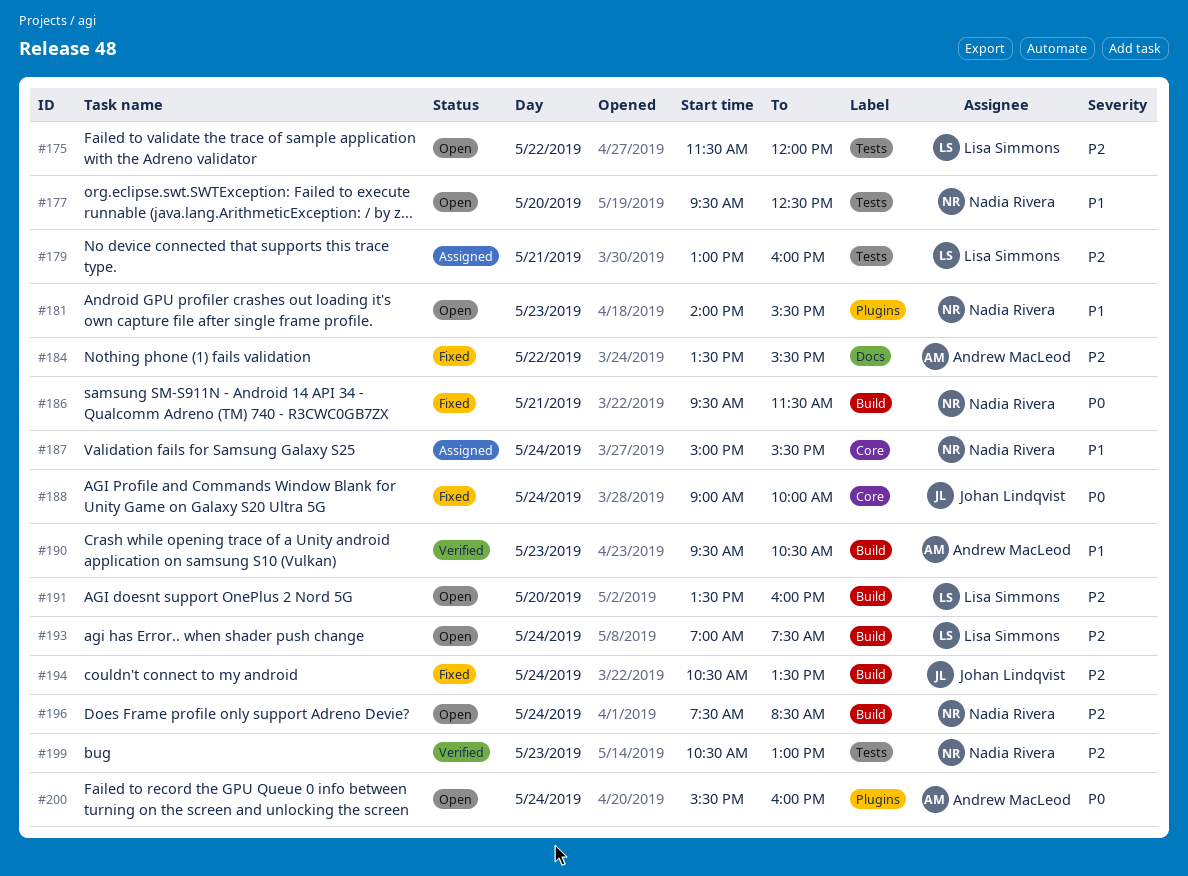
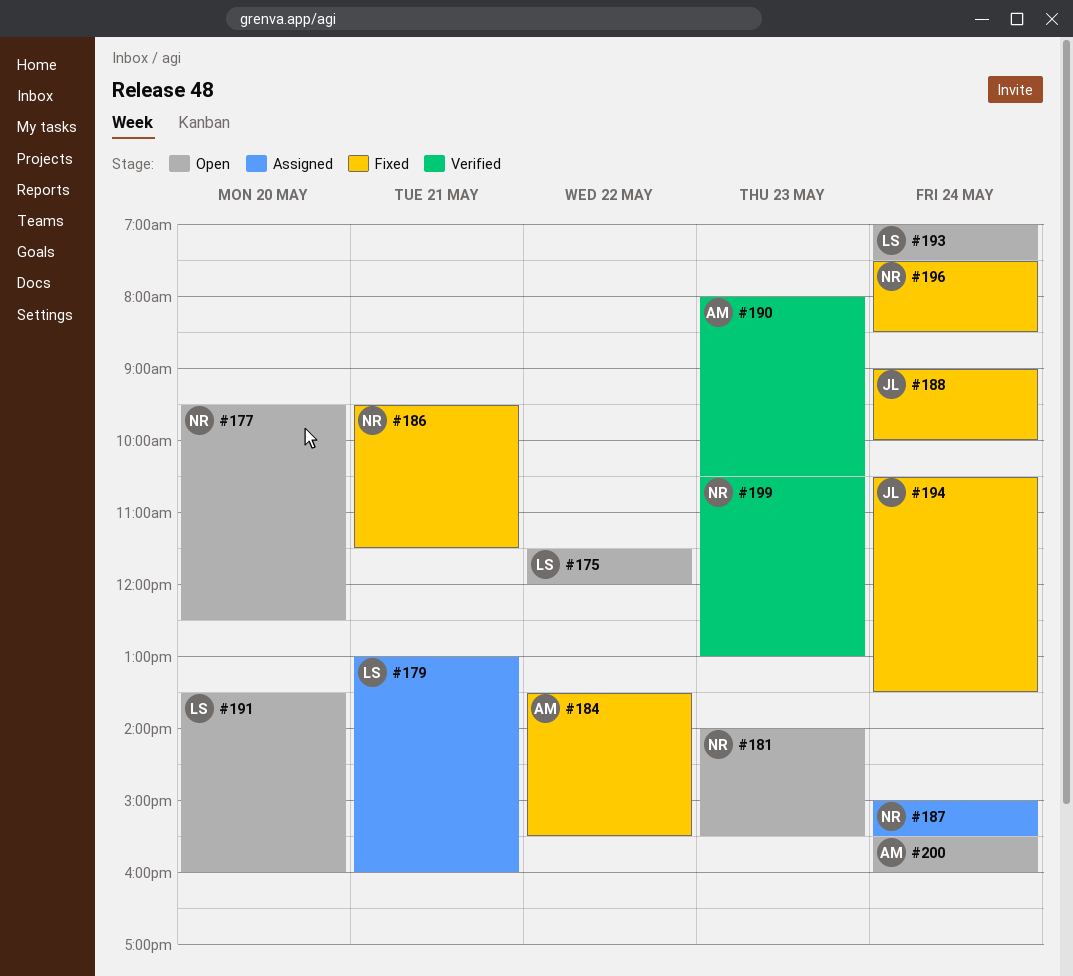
#190, begins: 09:30 -> 08:00
#196, status: Open -> Fixed

